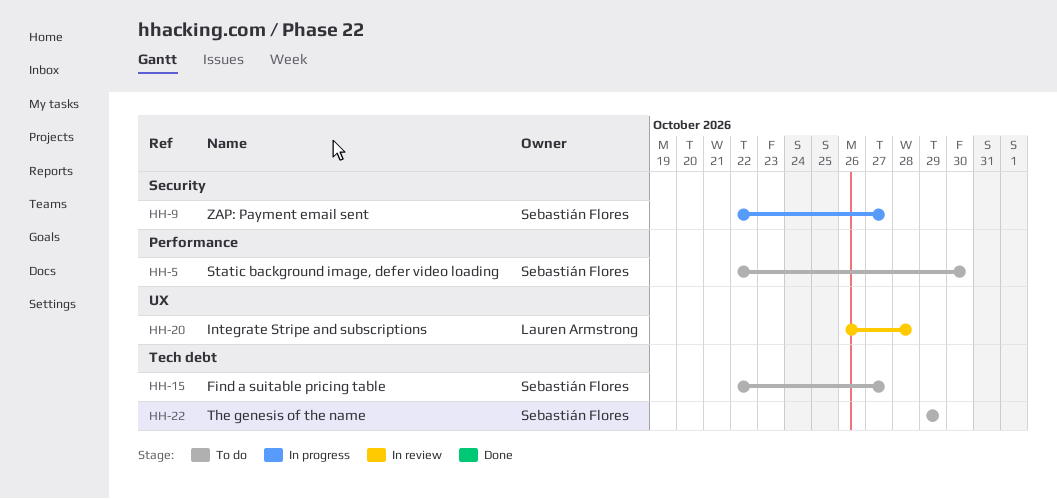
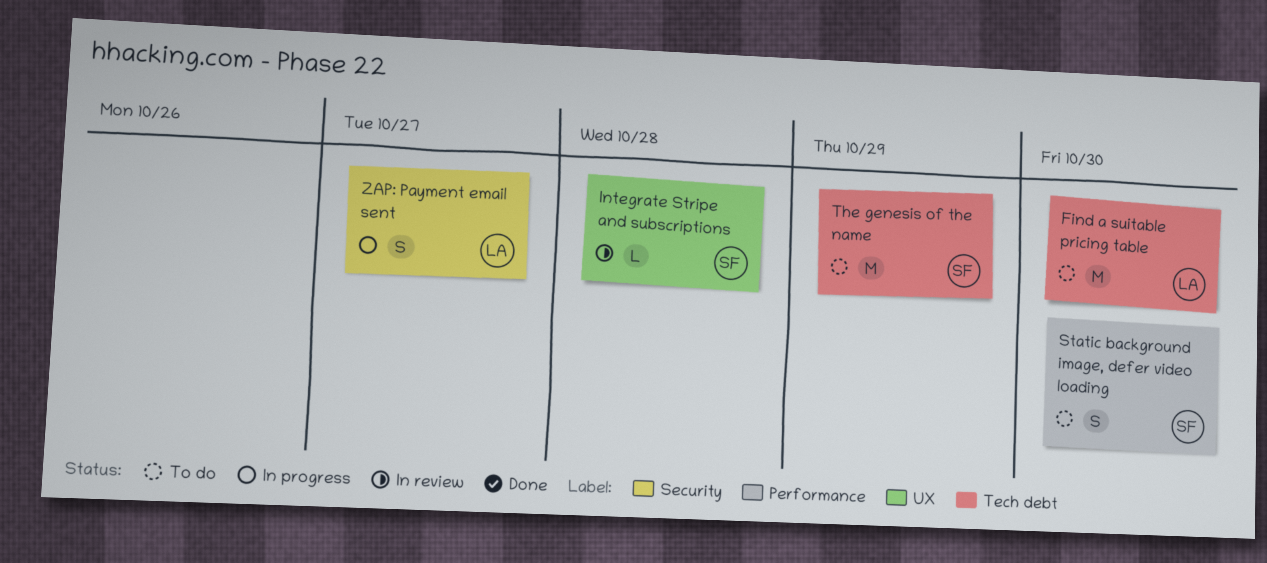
Find a suitable pricing table, owner: Sebastián Flores -> Lauren Armstrong
Find a suitable pricing table, due: Oct 27 -> Oct 30
Integrate Stripe and subscriptions, owner: Lauren Armstrong -> Sebastián Flores
ZAP: Payment email sent, owner: Sebastián Flores -> Lauren Armstrong

